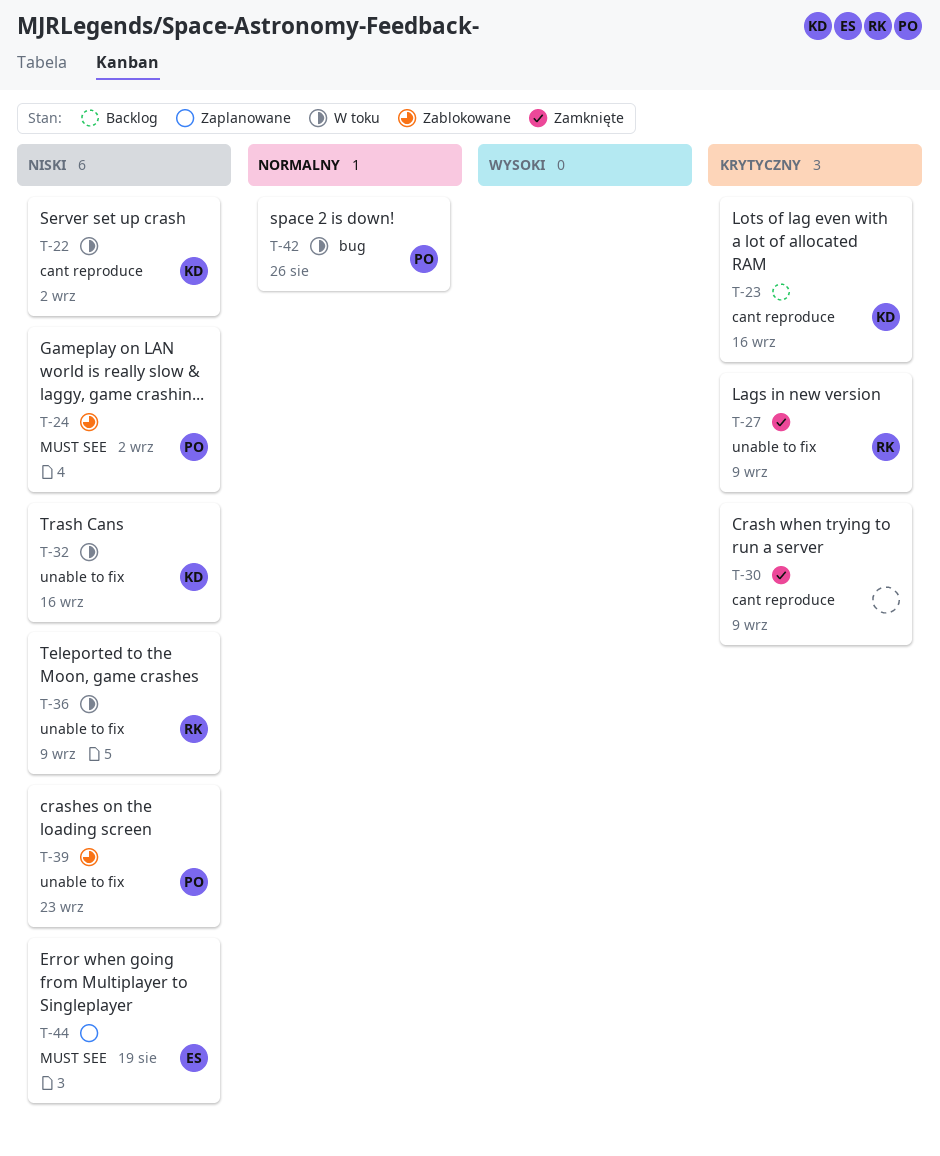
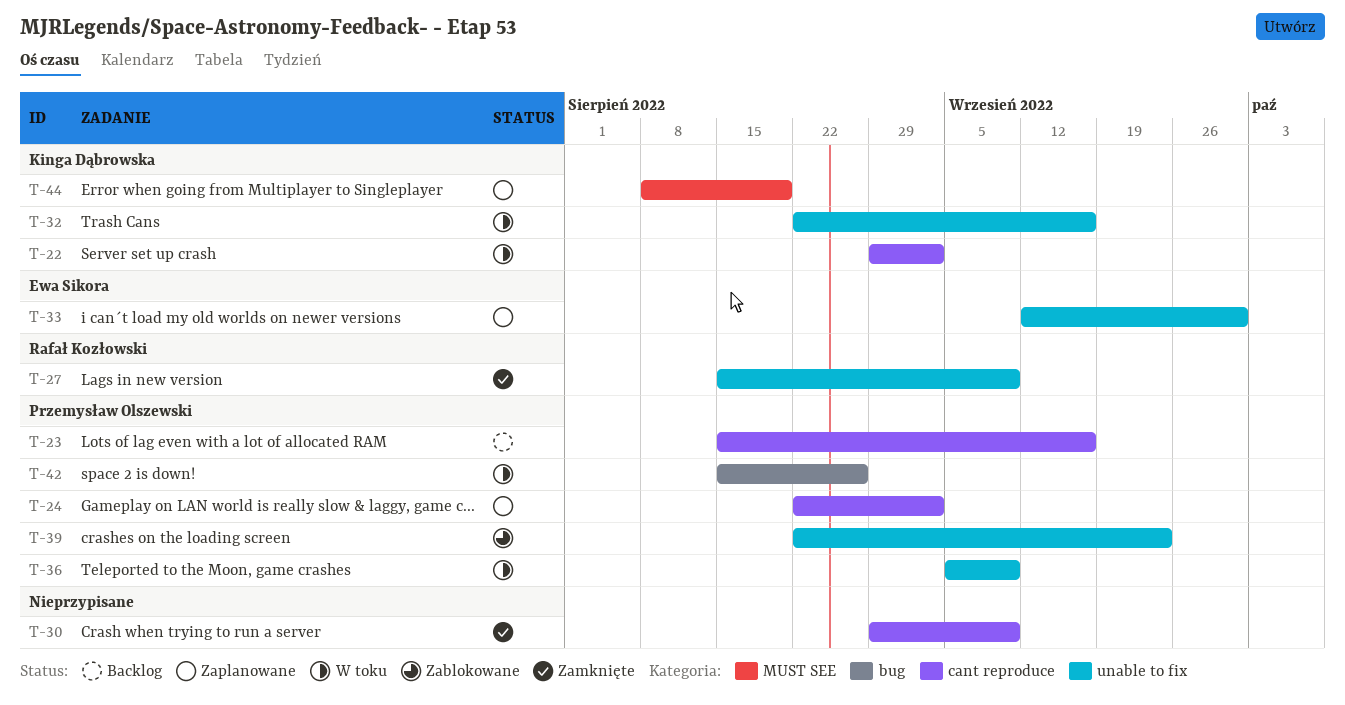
T-23, owner: Kinga Dąbrowska -> Przemysław Olszewski
T-24, status: Zablokowane -> Zaplanowane
T-24, label: MUST SEE -> cant reproduce
T-33: none -> present
T-36, owner: Rafał Kozłowski -> Przemysław Olszewski
T-44, owner: Ewa Sikora -> Kinga Dąbrowska

